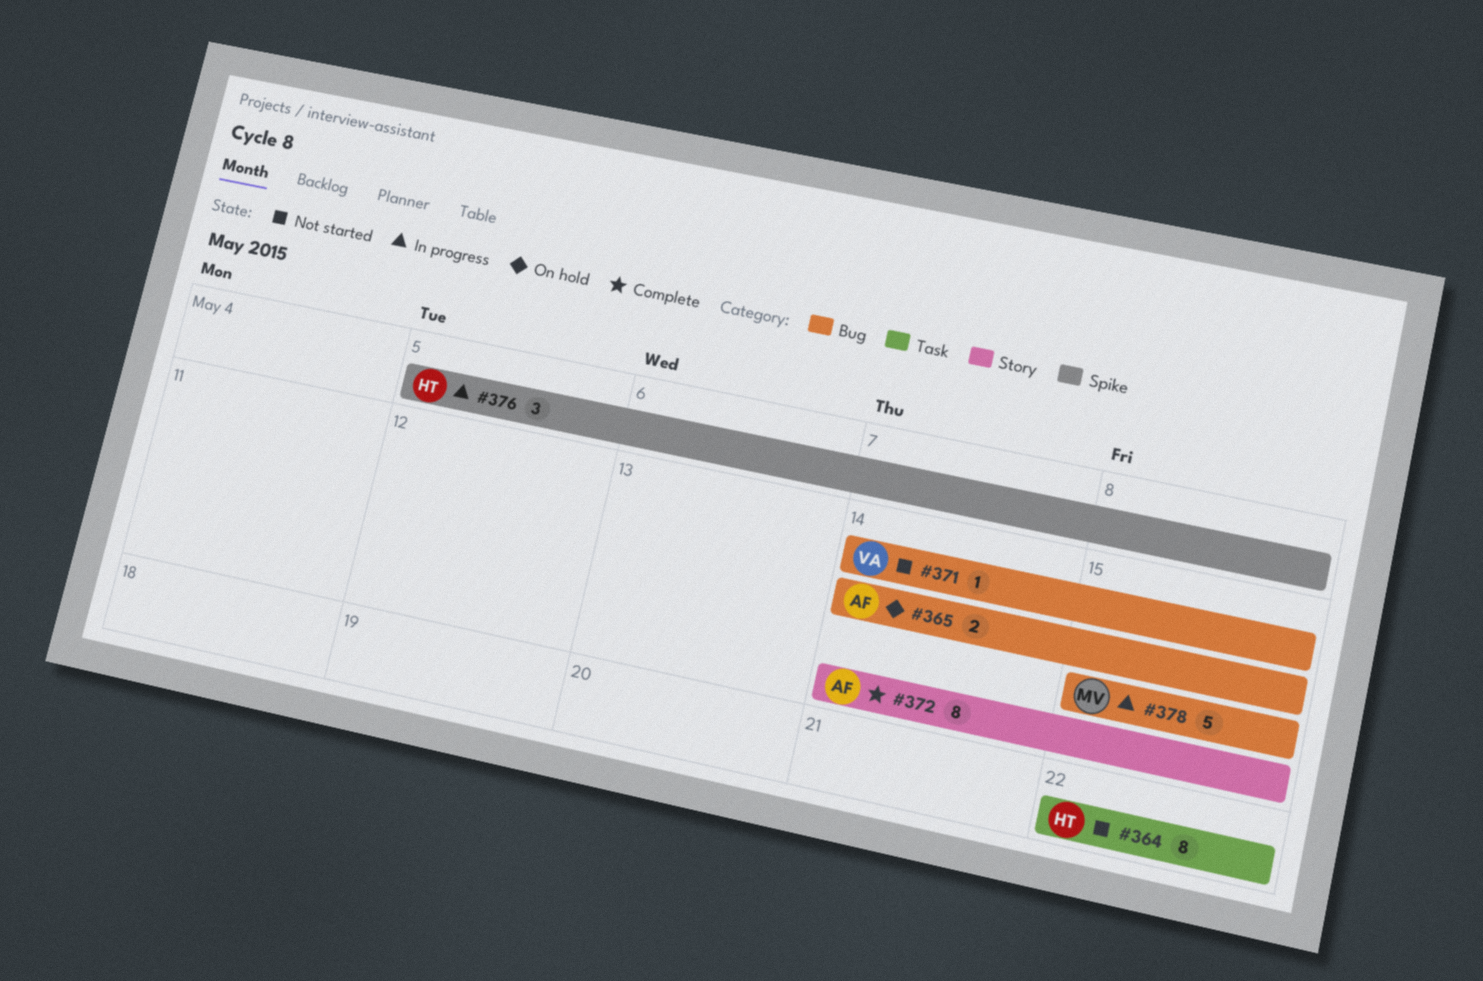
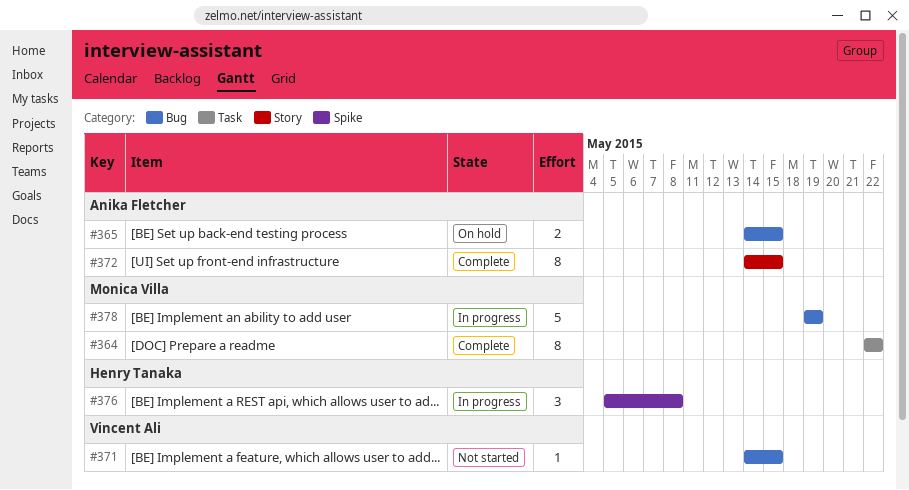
#364, status: Not started -> Complete
#364, owner: Henry Tanaka -> Monica Villa
#378, start: May 15 -> May 19
#378, due: May 15 -> May 19

